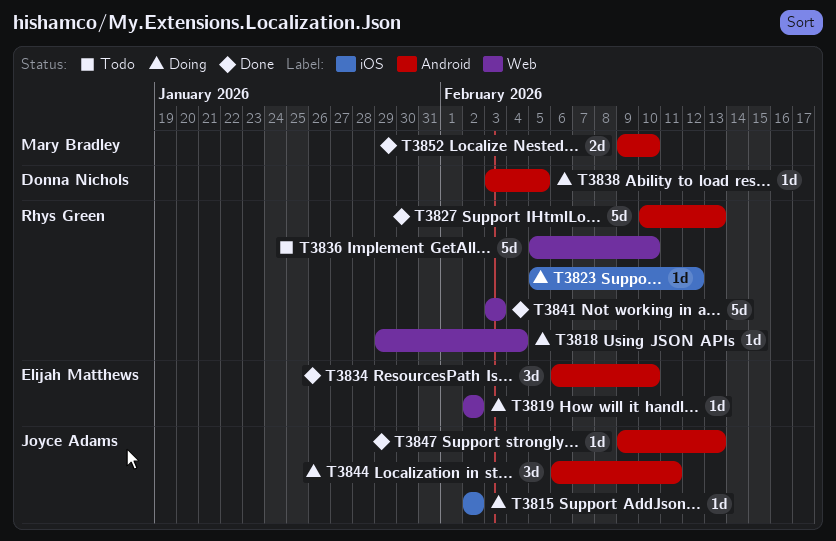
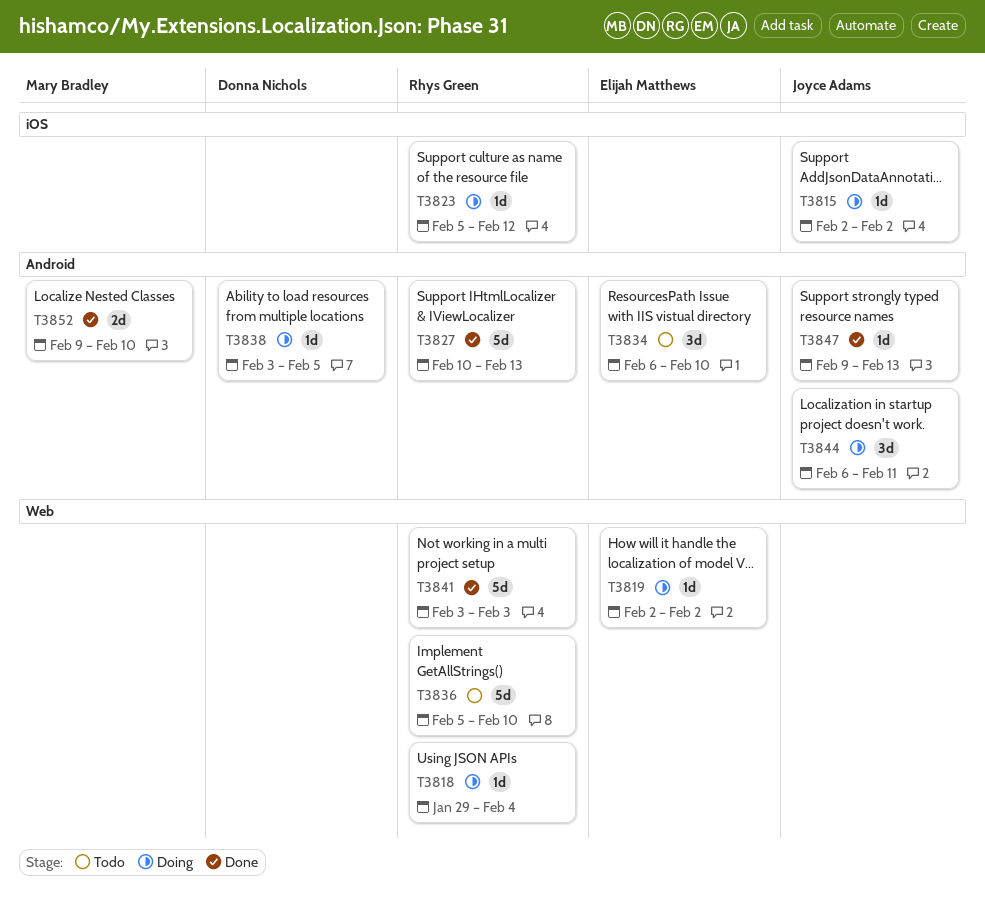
T3834, status: Done -> Todo

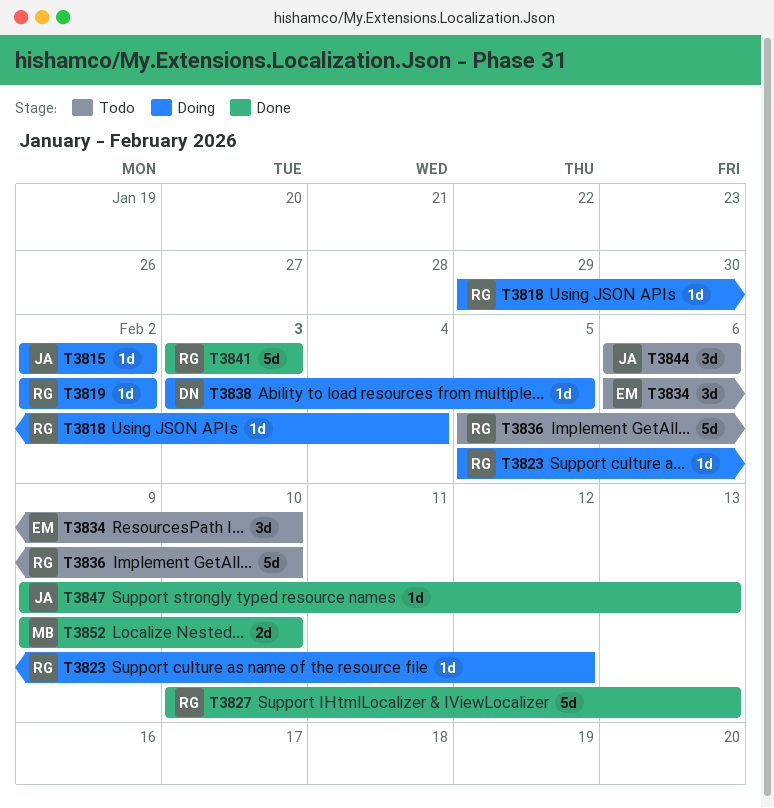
T3819, owner: Elijah Matthews -> Rhys Green
T3844, status: Doing -> Todo
T3844, due: Feb 11 -> Feb 6

